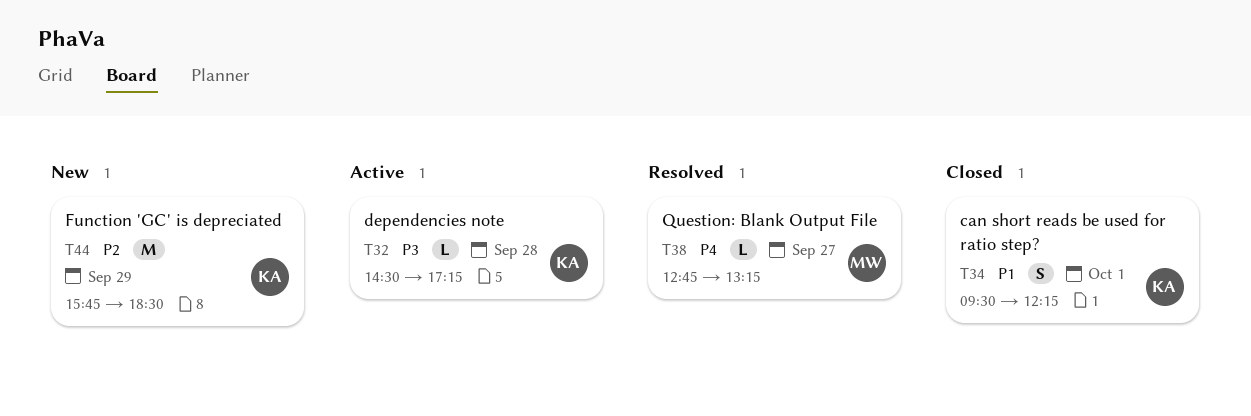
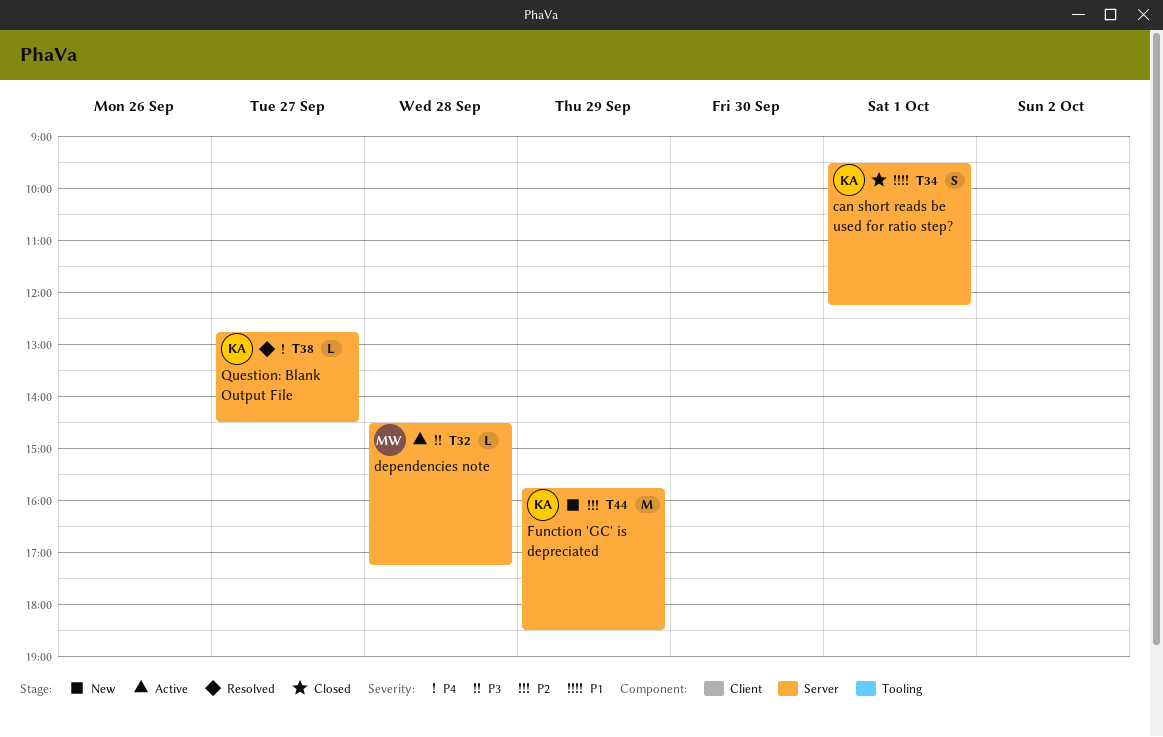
T32, owner: KA -> MW
T38, owner: MW -> KA
T38, ends: 13:15 -> 14:30

